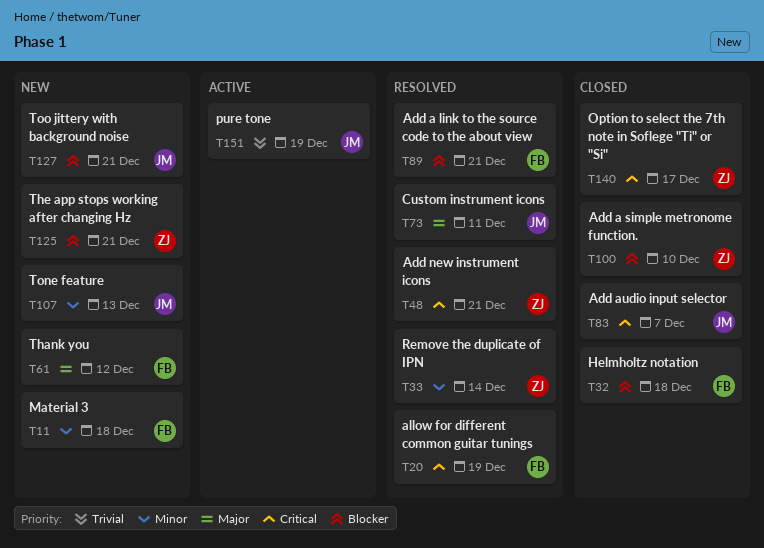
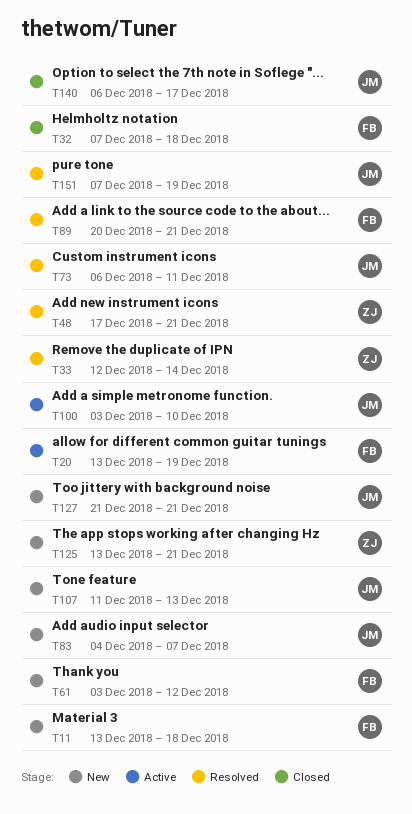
T20, status: Resolved -> Active
T83, status: Closed -> New
T100, status: Closed -> Active
T100, owner: ZJ -> JM
T140, owner: ZJ -> JM
T151, status: Active -> Resolved

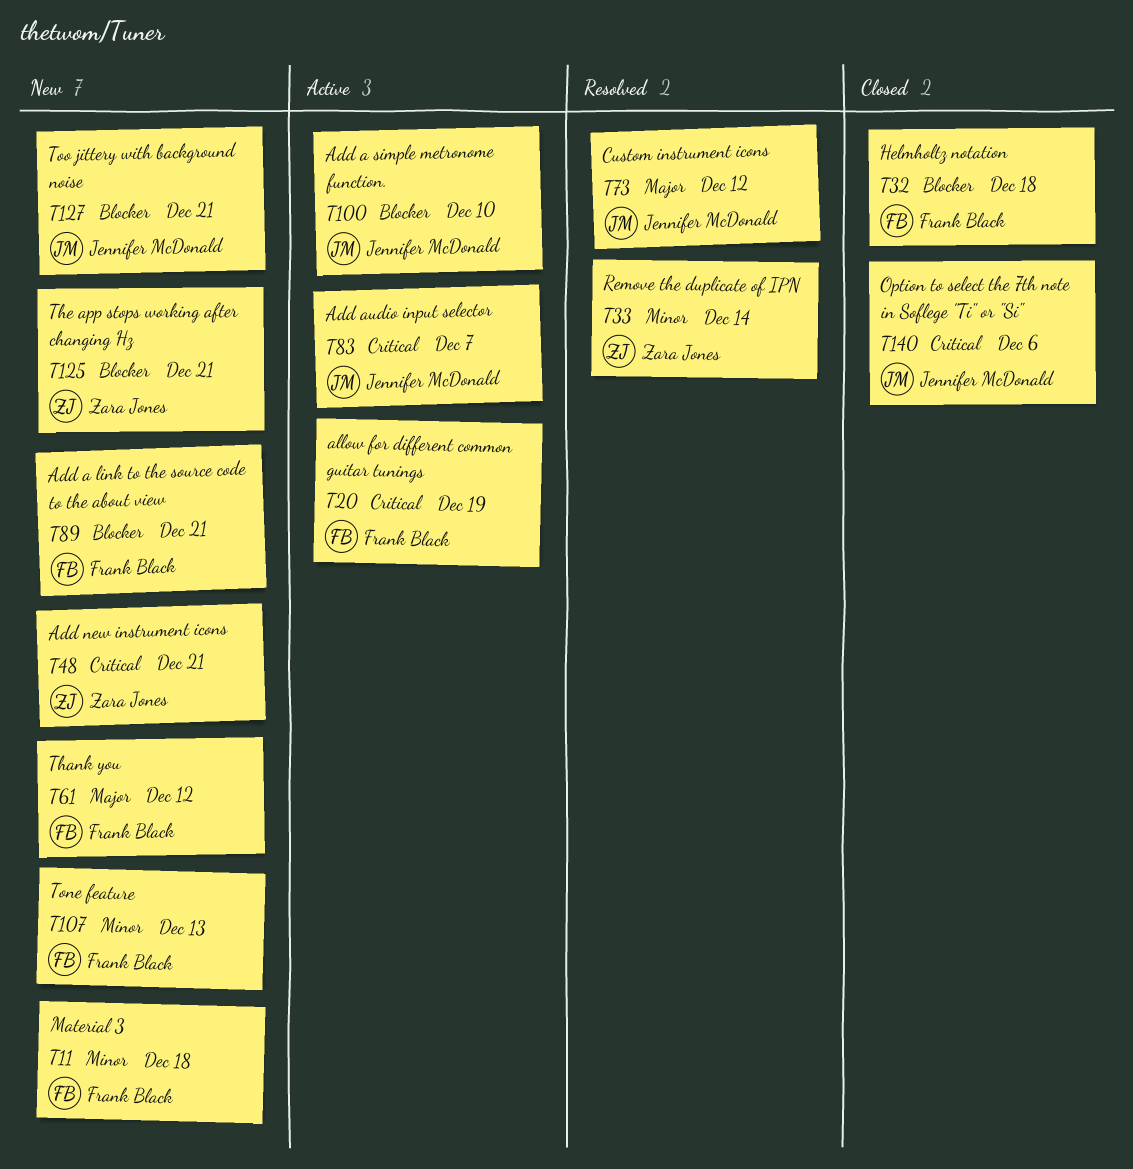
T48, status: Resolved -> New
T73, due: Dec 11 -> Dec 12
T83, status: New -> Active
T89, status: Resolved -> New
T107, owner: Jennifer McDonald -> Frank Black
T140, due: Dec 17 -> Dec 6
T151: present -> none

